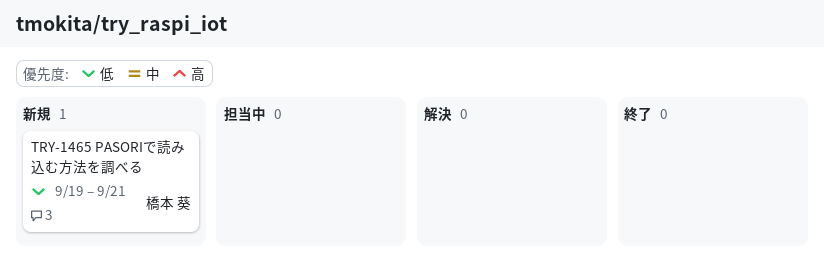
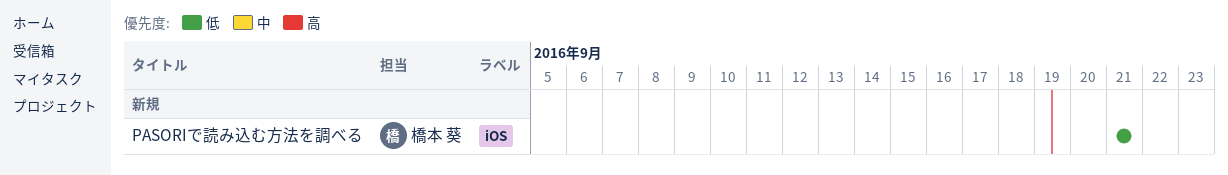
PASORIで読み込む方法を調べる, start: Sep 19 -> Sep 21

